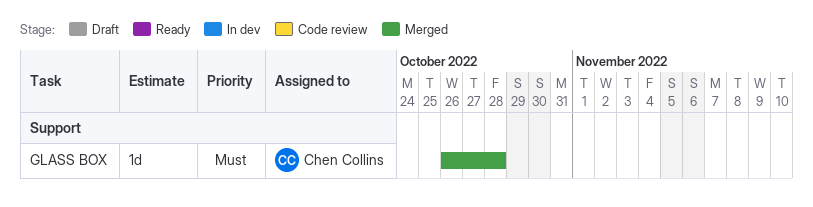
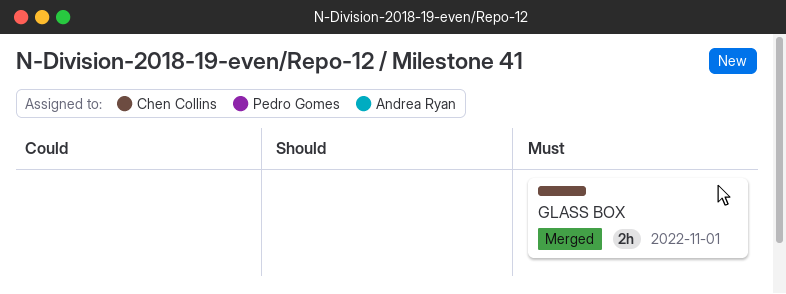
GLASS BOX, estimate: 1d -> 2h
GLASS BOX, due: Oct 28 -> Nov 1

